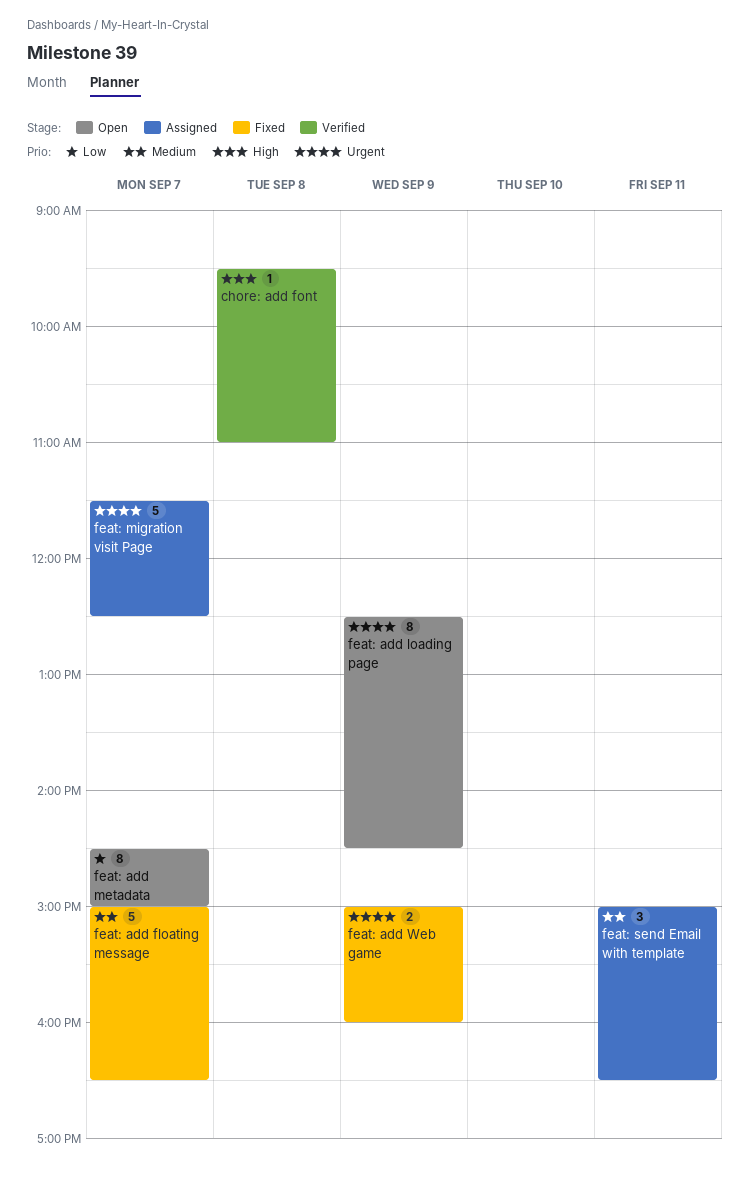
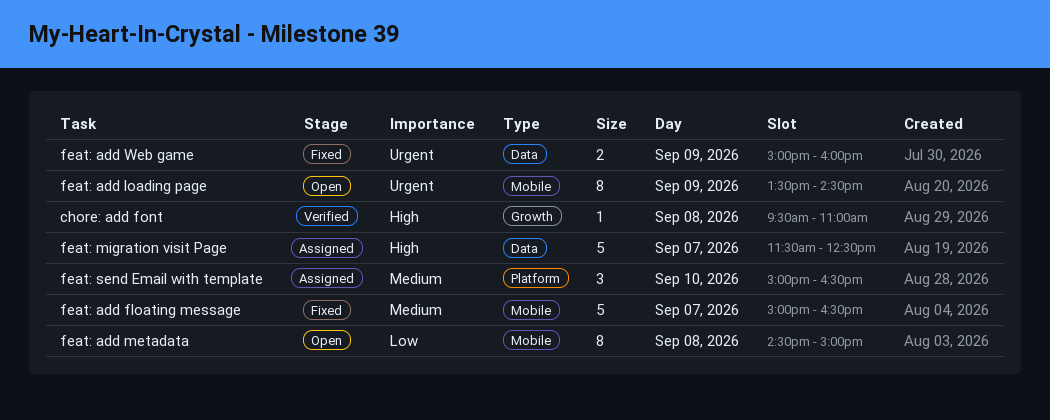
feat: add loading page, begins: 12:30 -> 13:30
feat: add metadata, day: Sep 7 -> Sep 8
feat: migration visit Page, priority: Urgent -> High
feat: send Email with template, day: Sep 11 -> Sep 10

